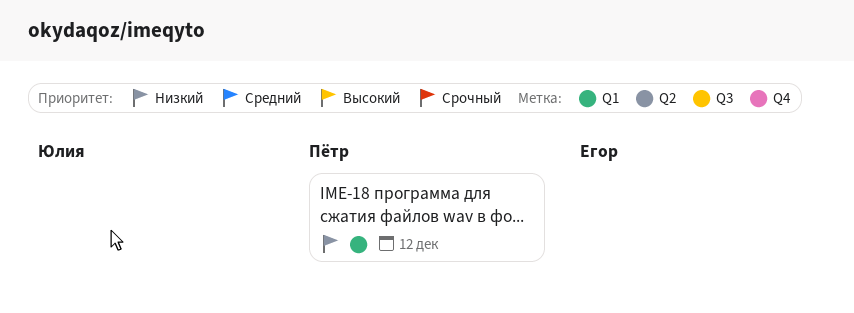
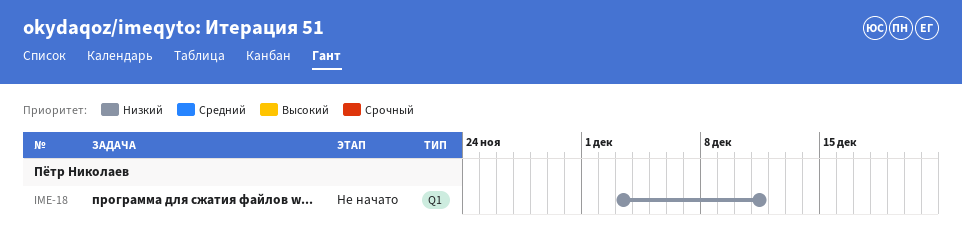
IME-18, due: Dec 12 -> Dec 11

